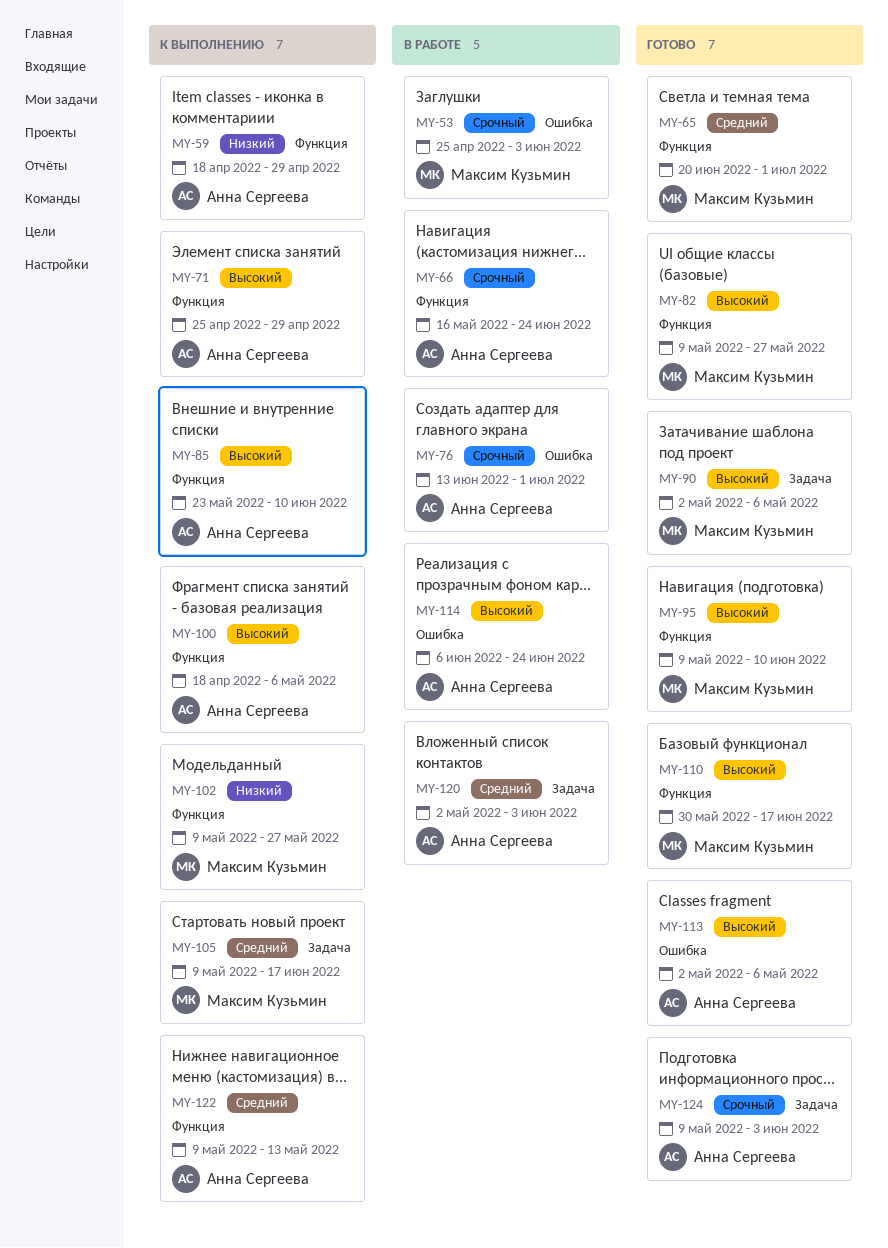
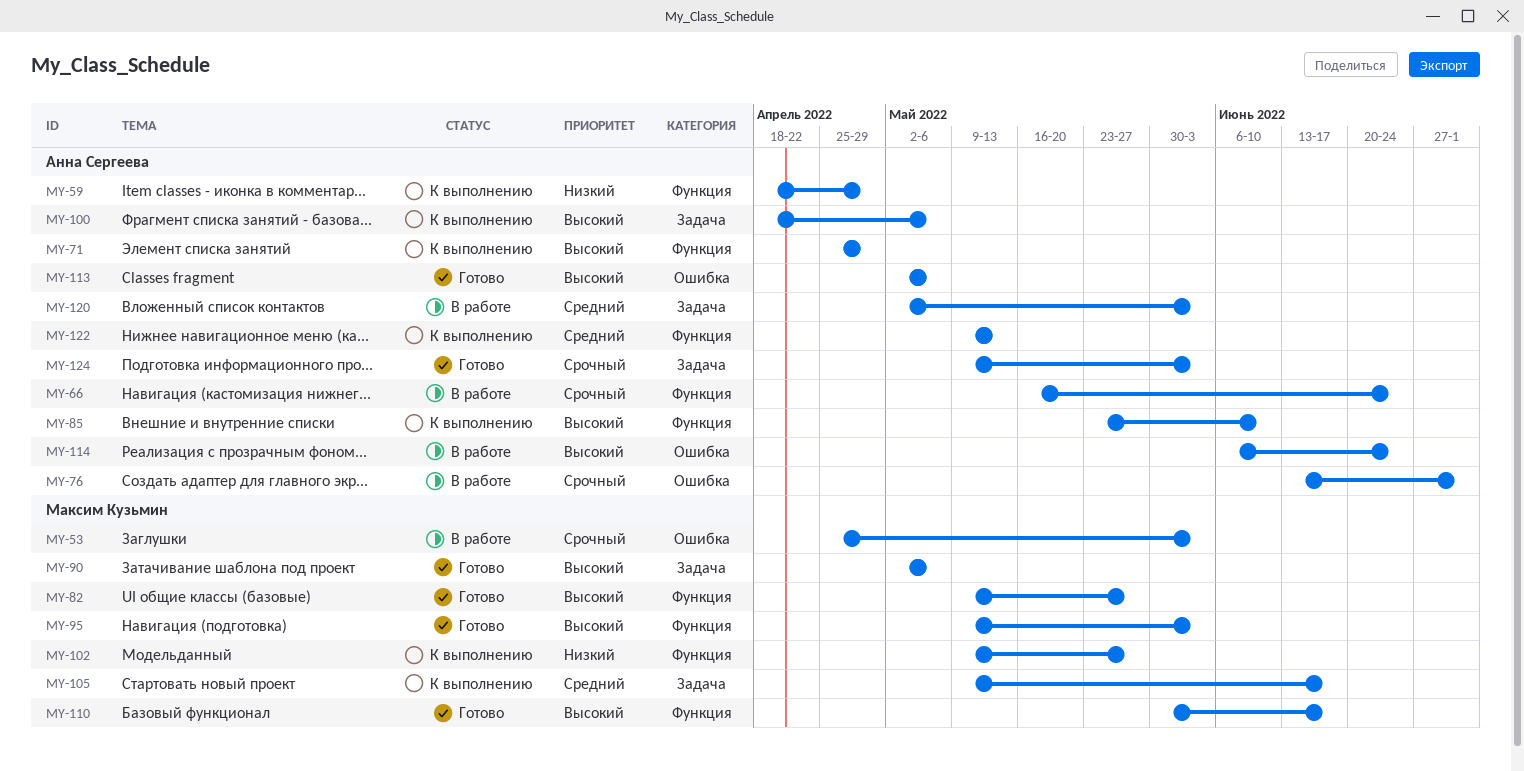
MY-65: present -> none
MY-95, due: Jun 10 -> Jun 3
MY-100, label: Функция -> Задача

